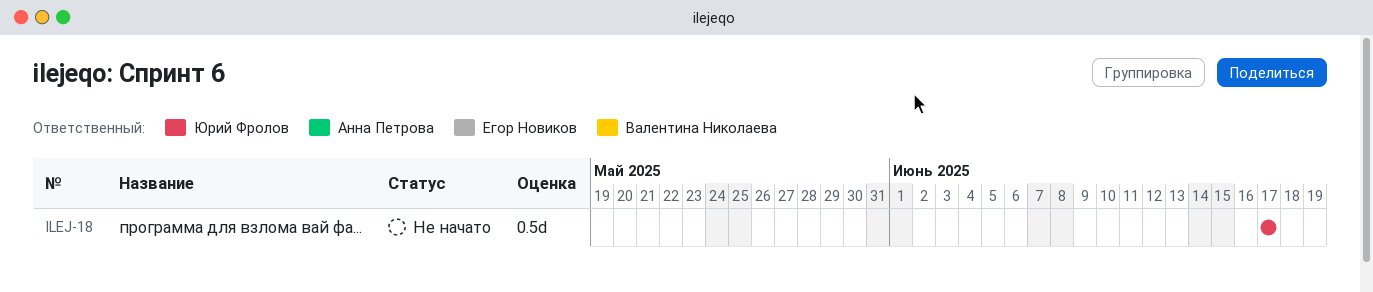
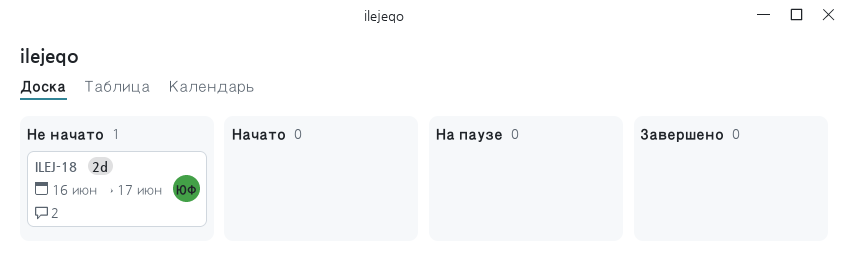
ILEJ-18, estimate: 0.5d -> 2d
ILEJ-18, start: Jun 17 -> Jun 16

